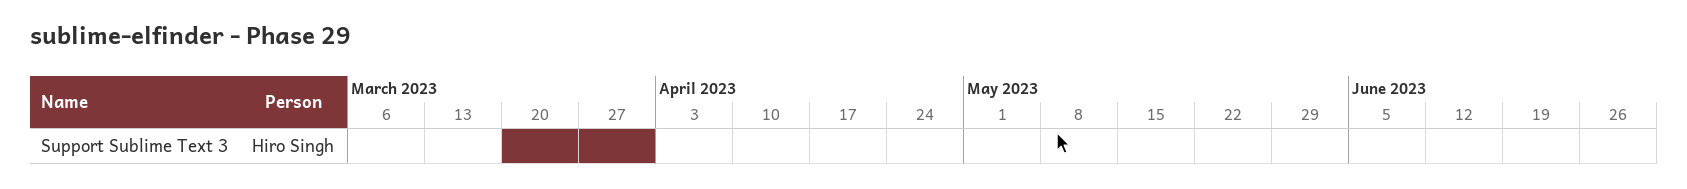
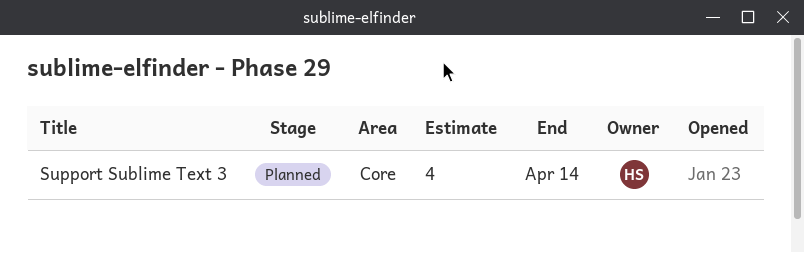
Support Sublime Text 3, due: Mar 31 -> Apr 14

